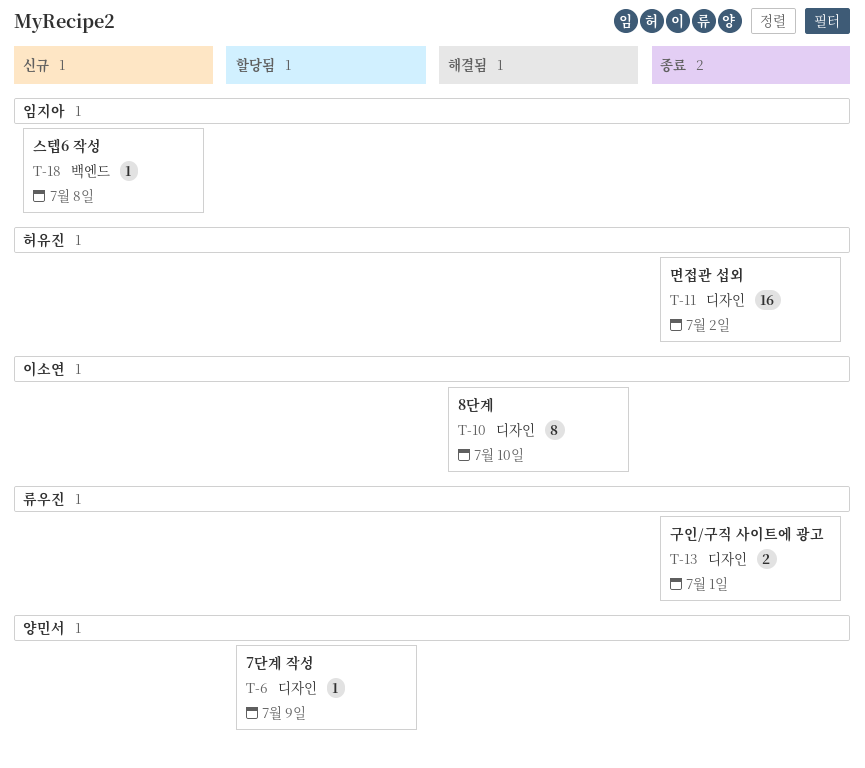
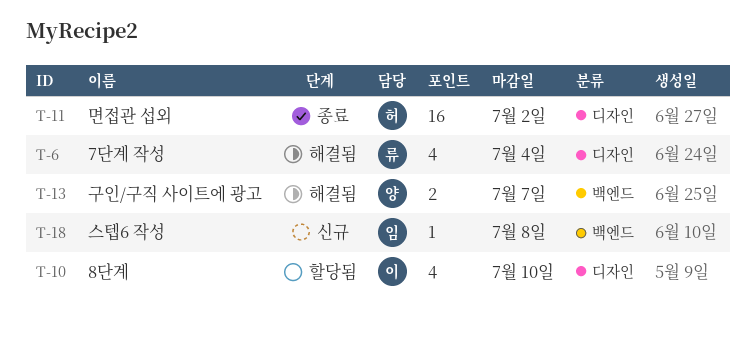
T-6, status: 할당됨 -> 해결됨
T-6, owner: 양민서 -> 류우진
T-6, estimate: 1 -> 4
T-6, due: Jul 9 -> Jul 4
T-10, status: 해결됨 -> 할당됨
T-10, estimate: 8 -> 4
T-13, status: 종료 -> 해결됨
T-13, owner: 류우진 -> 양민서
T-13, label: 디자인 -> 백엔드
T-13, due: Jul 1 -> Jul 7

